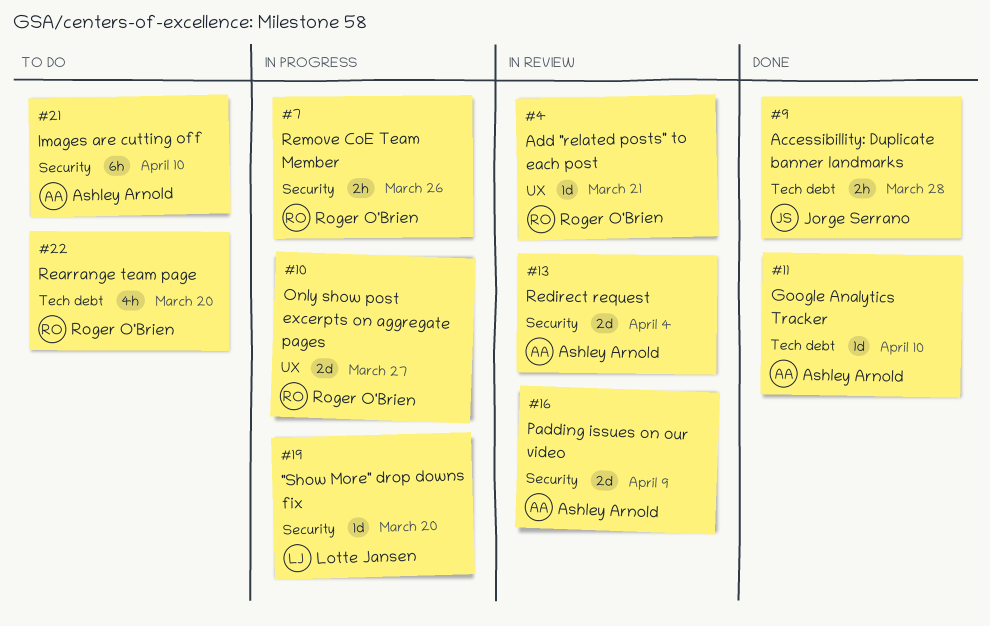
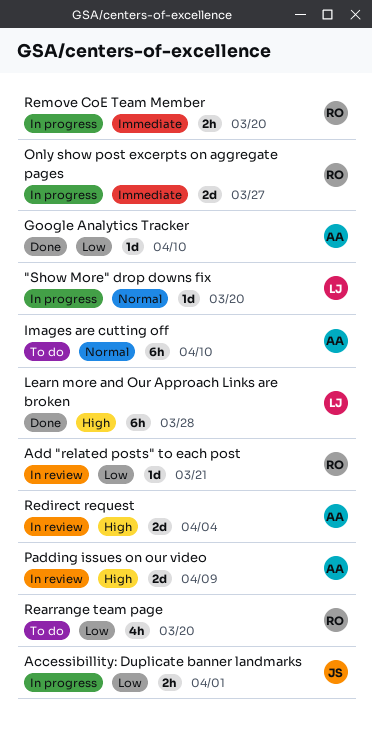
Accessibillity: Duplicate banner landmarks, status: Done -> In progress
Accessibillity: Duplicate banner landmarks, due: Mar 28 -> Apr 1
Learn more and Our Approach Links are broken: none -> present
Remove CoE Team Member, due: Mar 26 -> Mar 20

